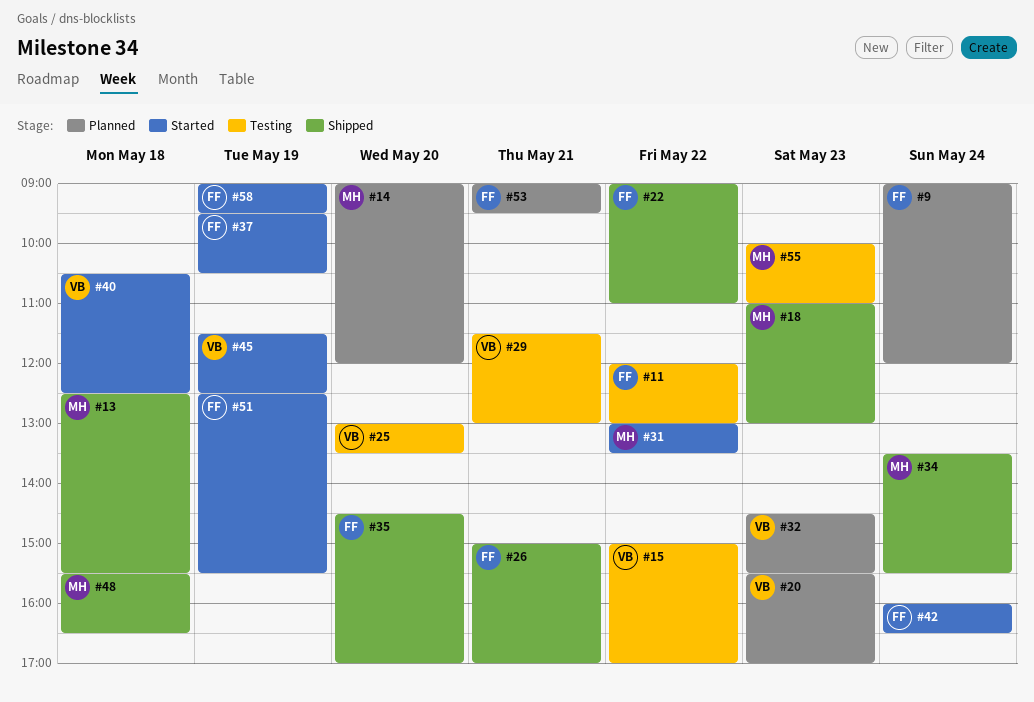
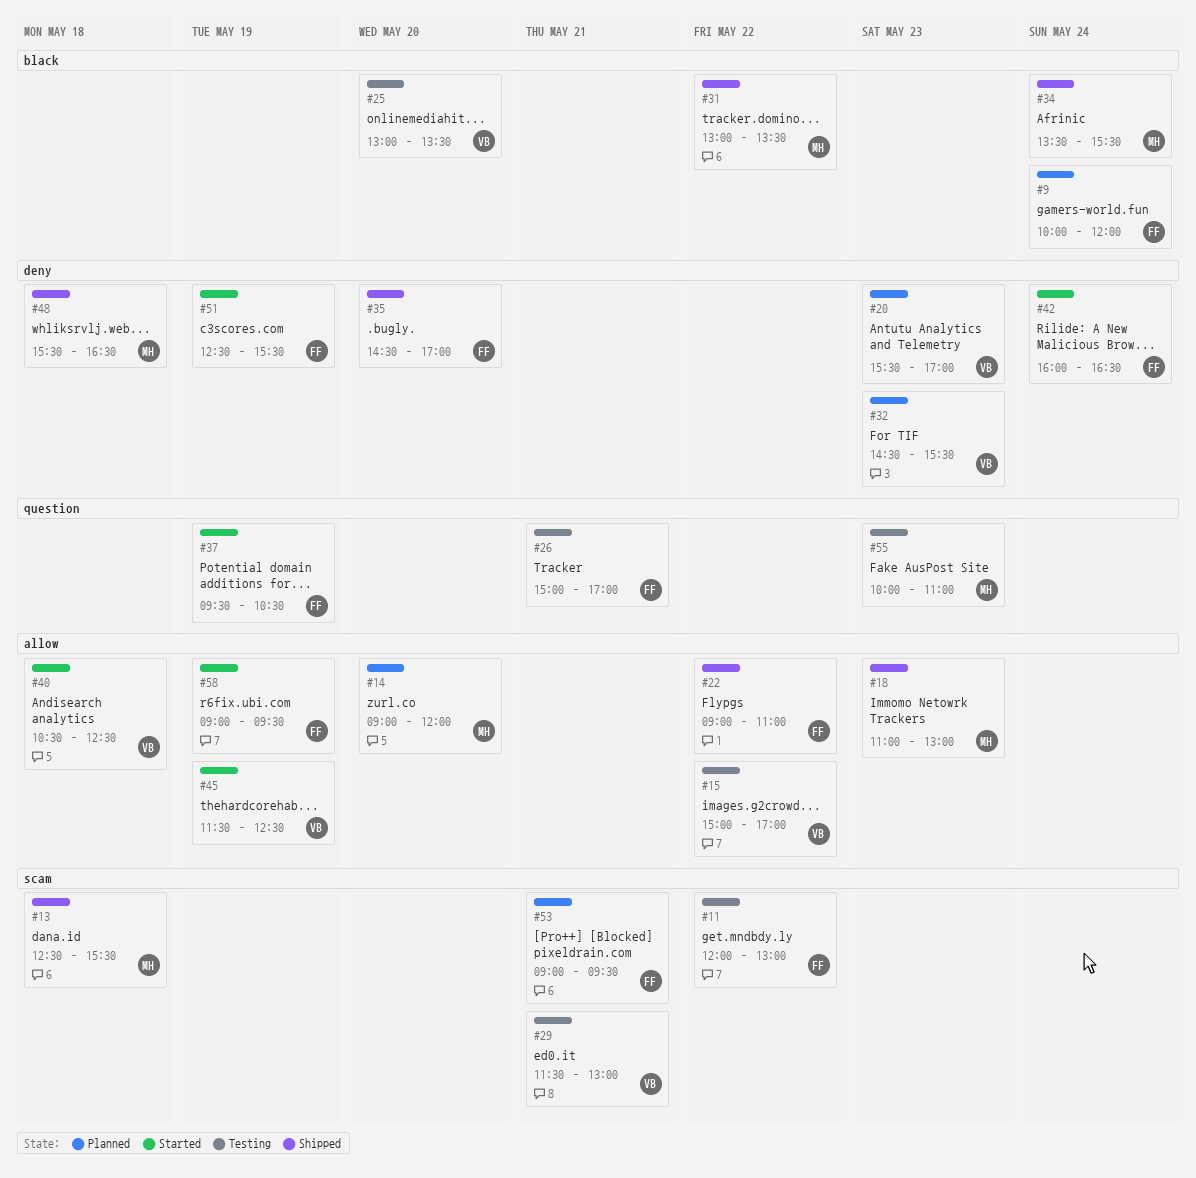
#9, begins: 09:00 -> 10:00
#26, status: Shipped -> Testing
#31, status: Started -> Shipped

